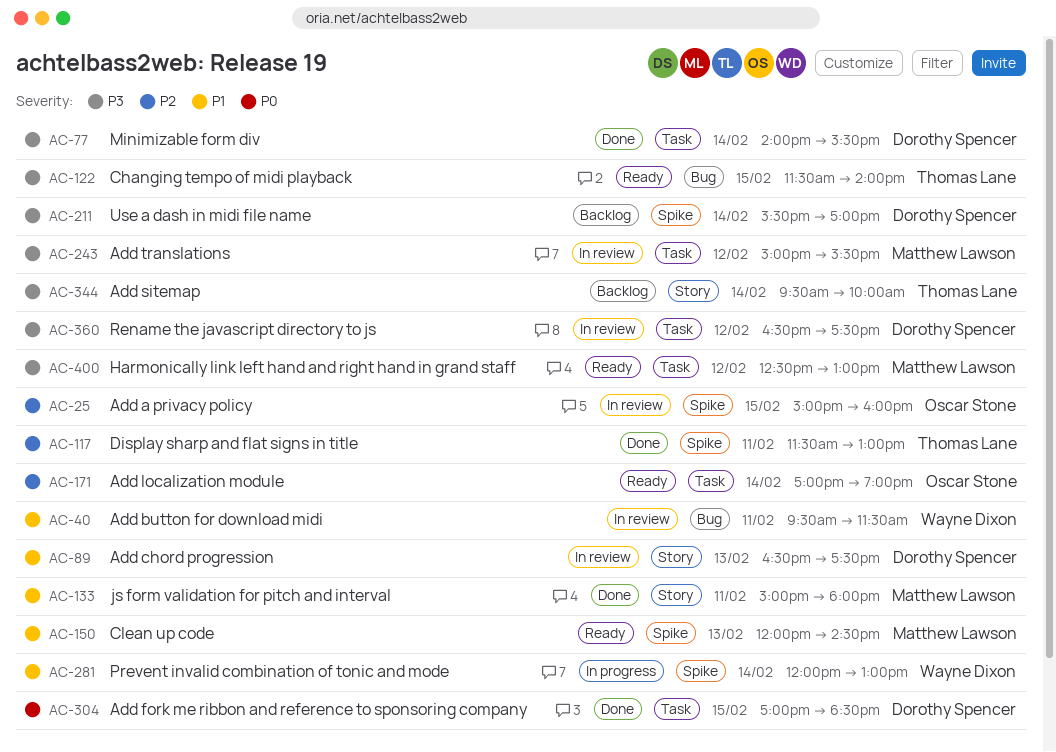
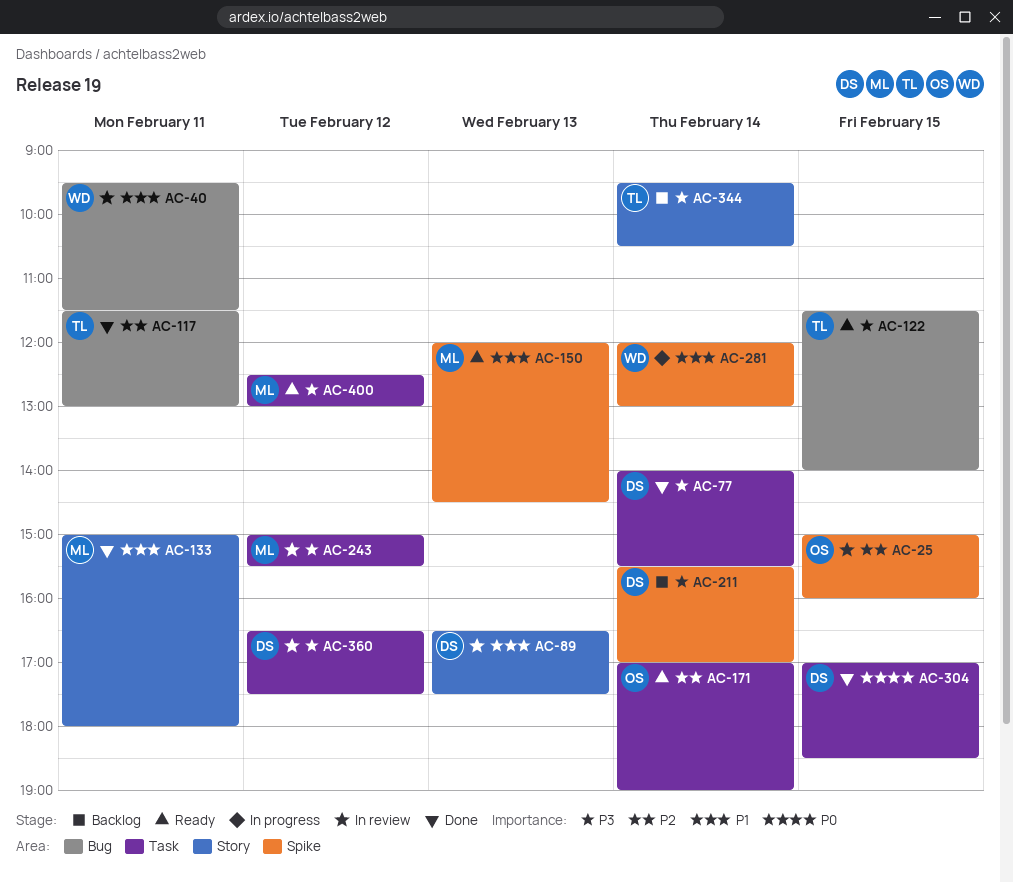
AC-117, label: Spike -> Bug
AC-344, ends: 10:00 -> 10:30

